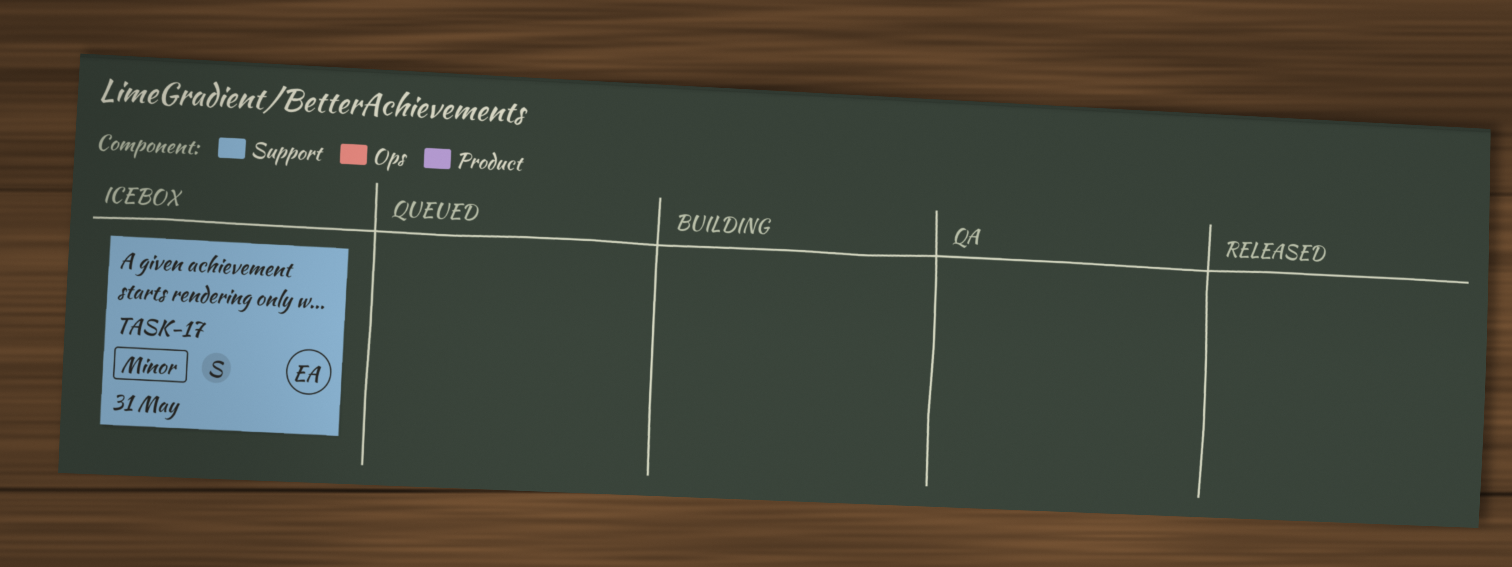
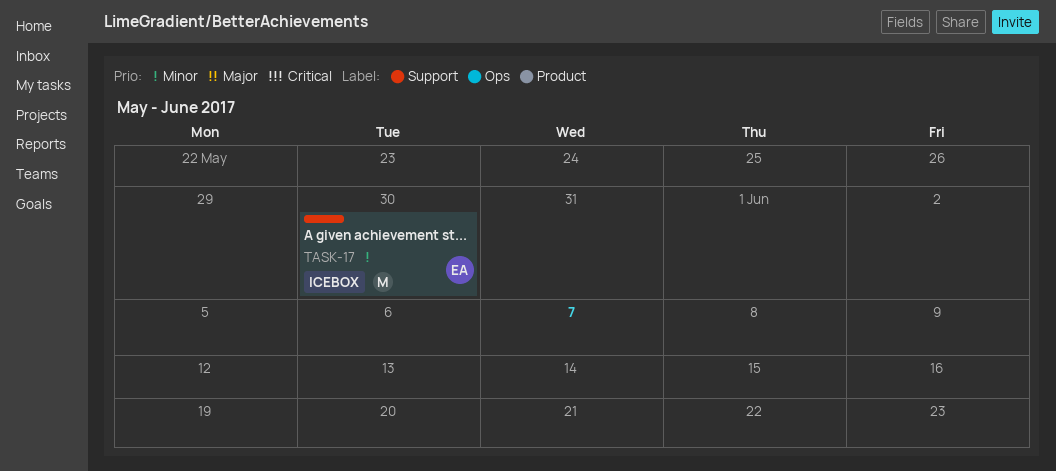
TASK-17, estimate: S -> M
TASK-17, due: May 31 -> May 30

